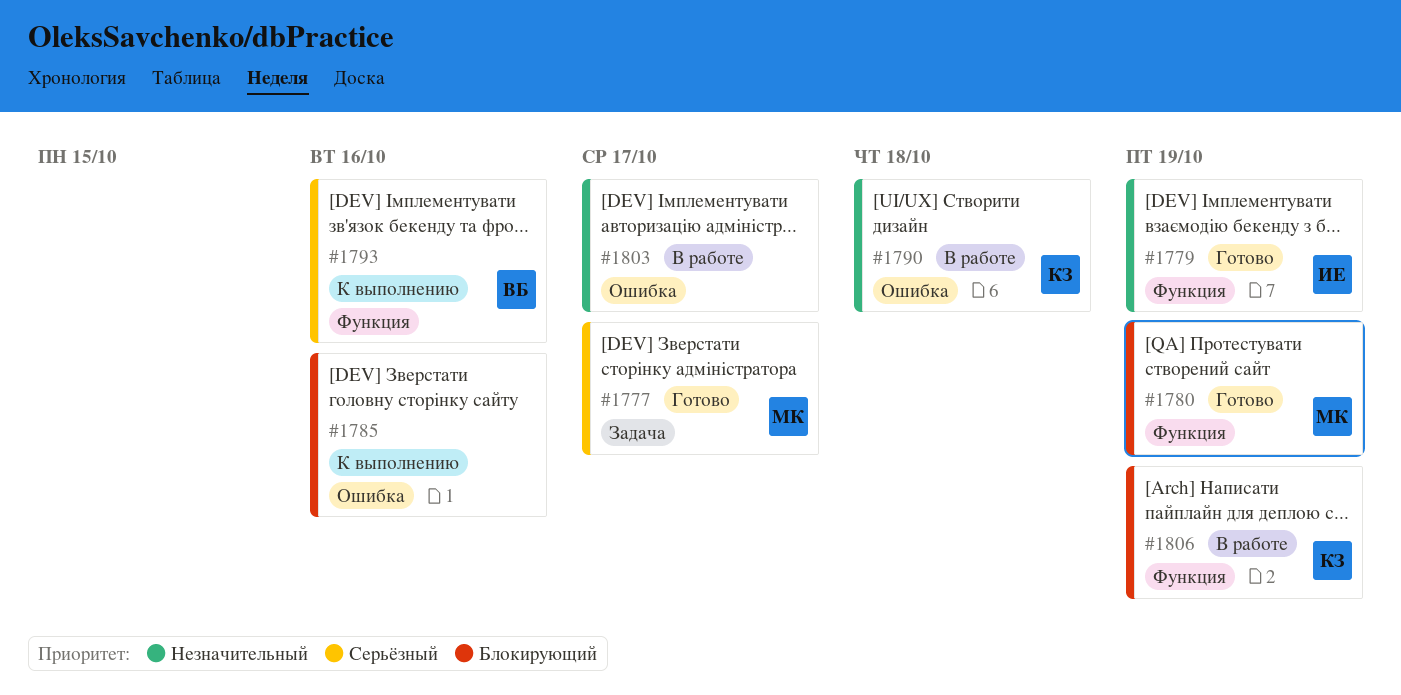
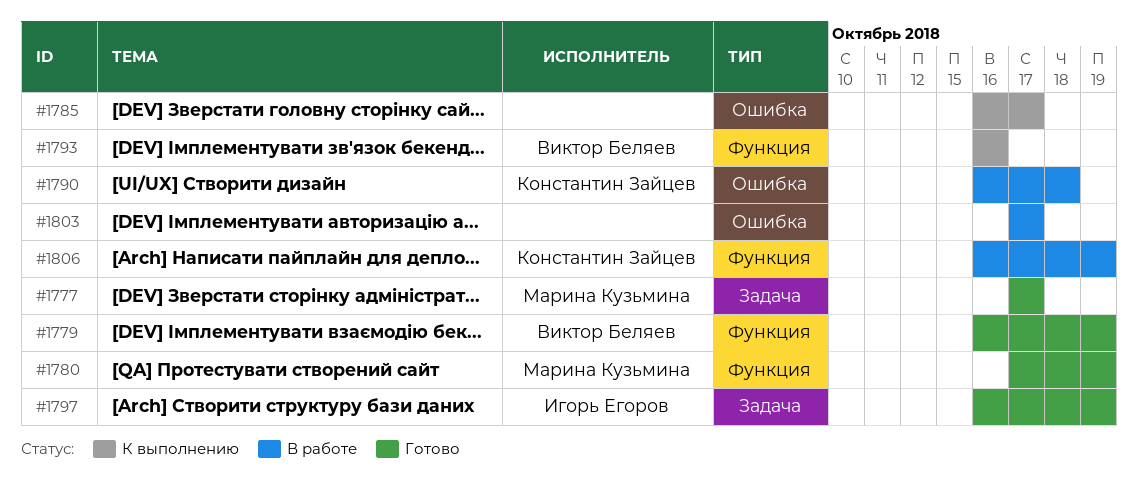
#1779, owner: Игорь Егоров -> Виктор Беляев
#1785, due: Oct 16 -> Oct 17
#1797: none -> present

